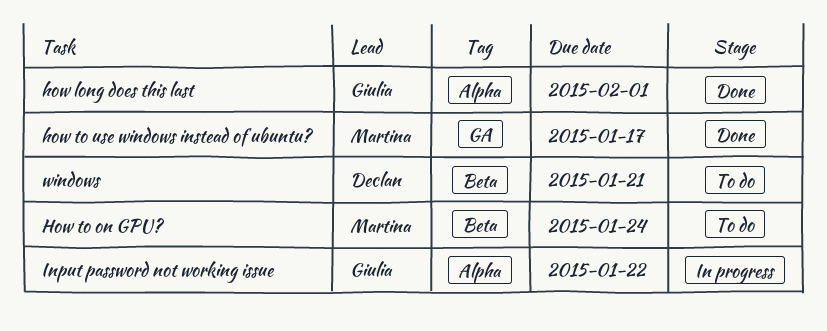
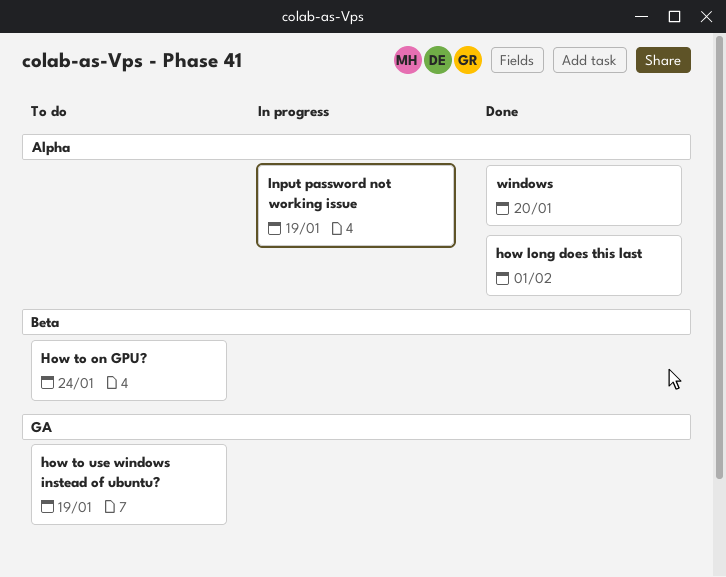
how to use windows instead of ubuntu?, status: Done -> To do
how to use windows instead of ubuntu?, due: Jan 17 -> Jan 19
Input password not working issue, due: Jan 22 -> Jan 19
windows, status: To do -> Done
windows, label: Beta -> Alpha
windows, due: Jan 21 -> Jan 20

